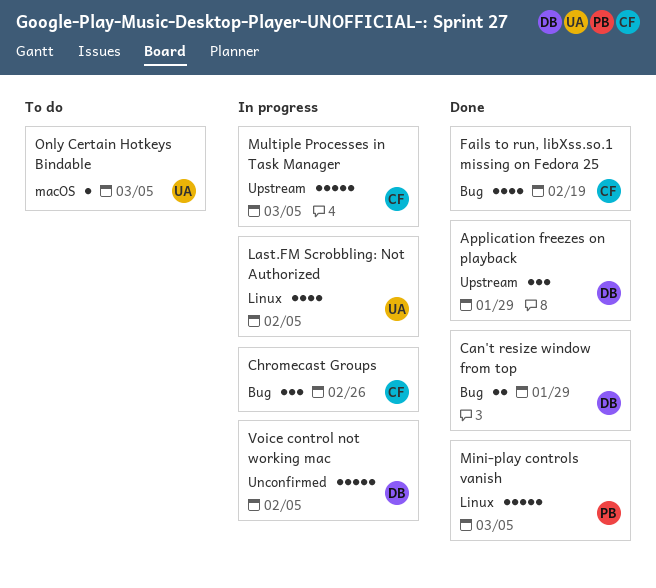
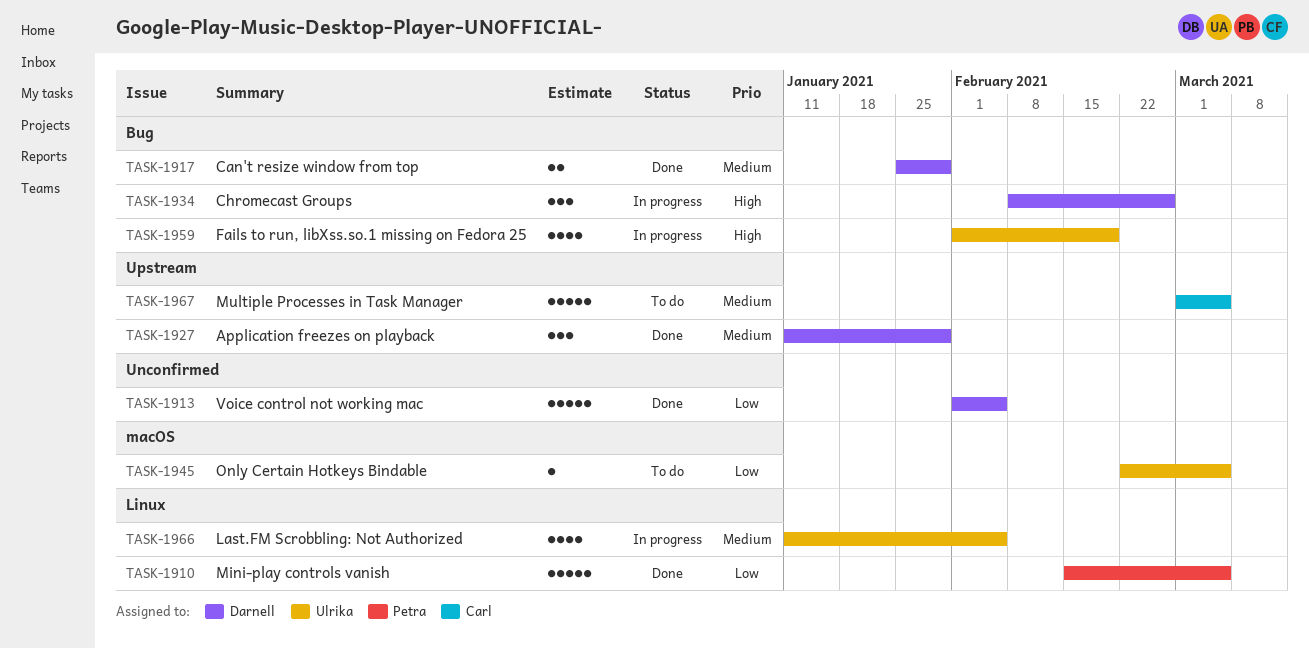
Chromecast Groups, owner: Carl -> Darnell
Fails to run, libXss.so.1 missing on Fedora 25, status: Done -> In progress
Fails to run, libXss.so.1 missing on Fedora 25, owner: Carl -> Ulrika
Multiple Processes in Task Manager, status: In progress -> To do
Voice control not working mac, status: In progress -> Done

